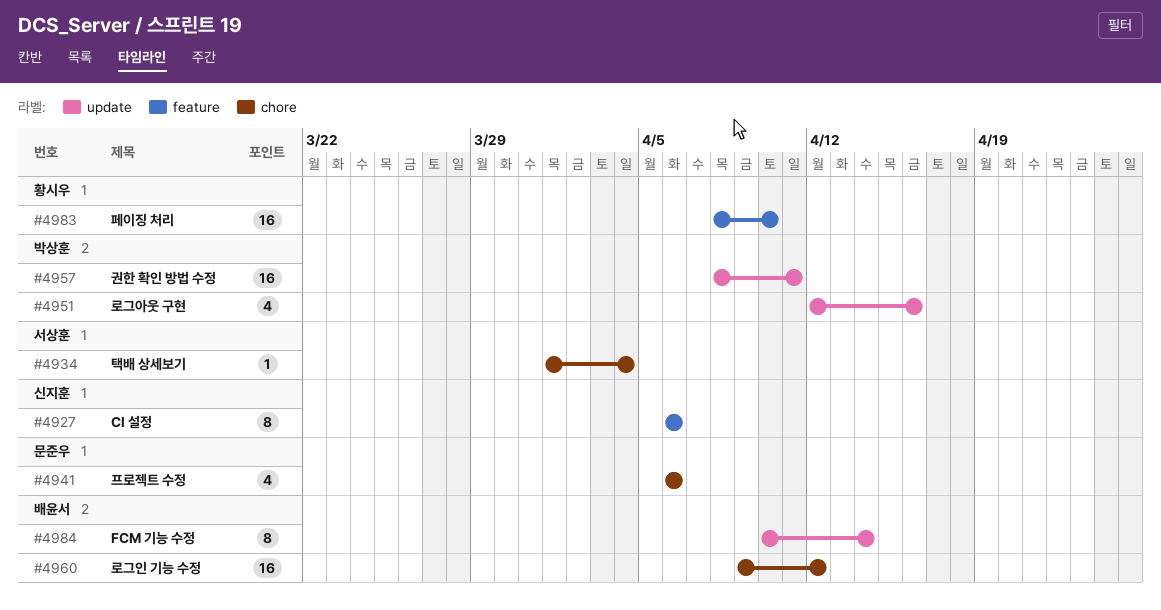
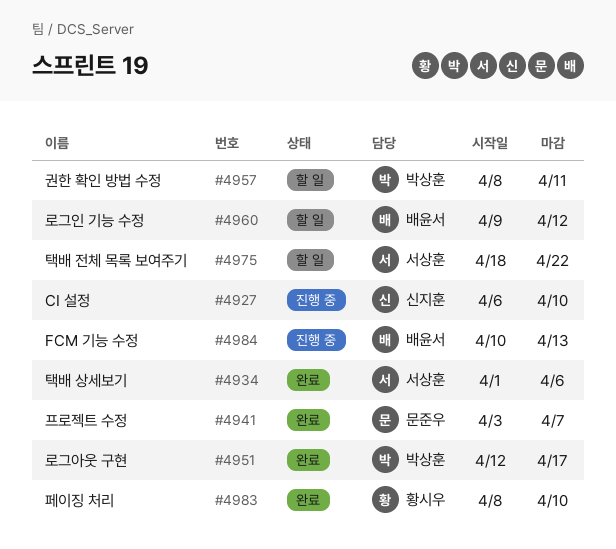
#4927, due: Apr 6 -> Apr 10
#4934, due: Apr 4 -> Apr 6
#4941, start: Apr 6 -> Apr 3
#4941, due: Apr 6 -> Apr 7
#4951, due: Apr 16 -> Apr 17
#4975: none -> present
#4984, due: Apr 14 -> Apr 13

